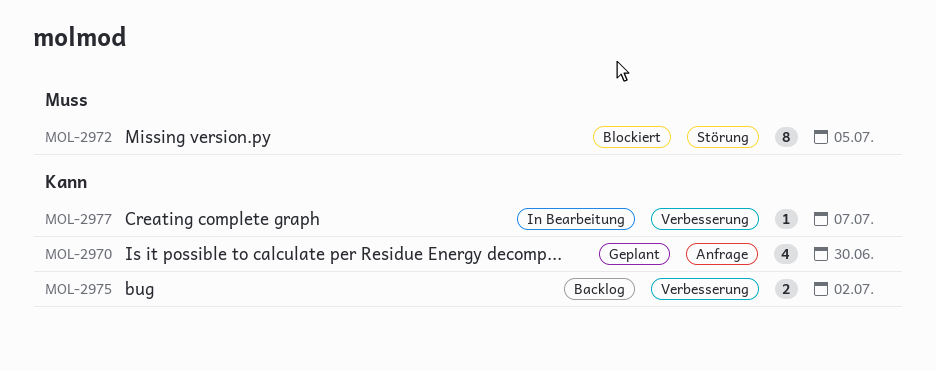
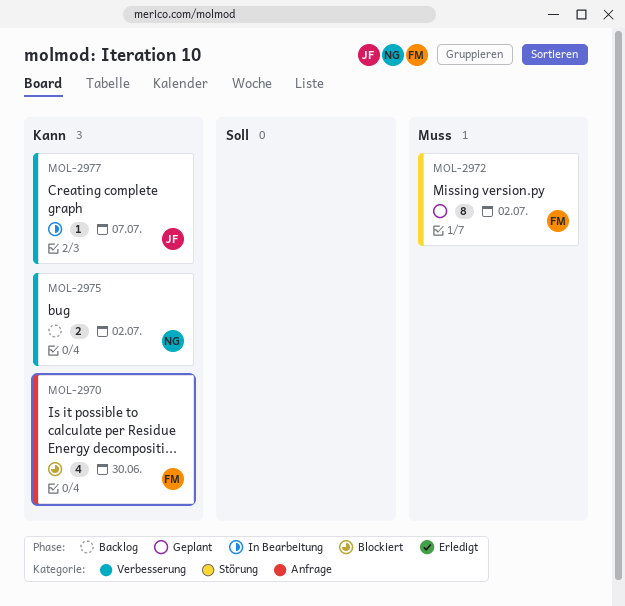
MOL-2970, status: Geplant -> Blockiert
MOL-2972, status: Blockiert -> Geplant
MOL-2972, due: Jul 5 -> Jul 2

